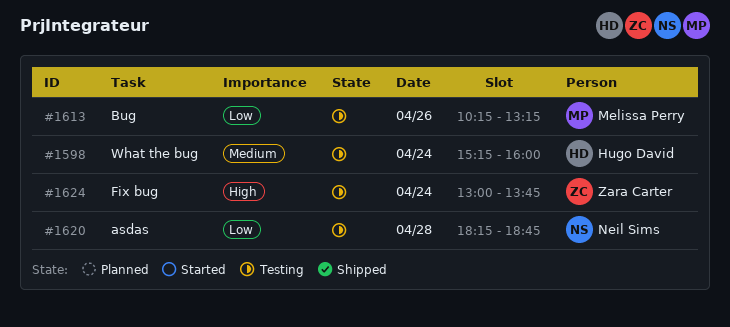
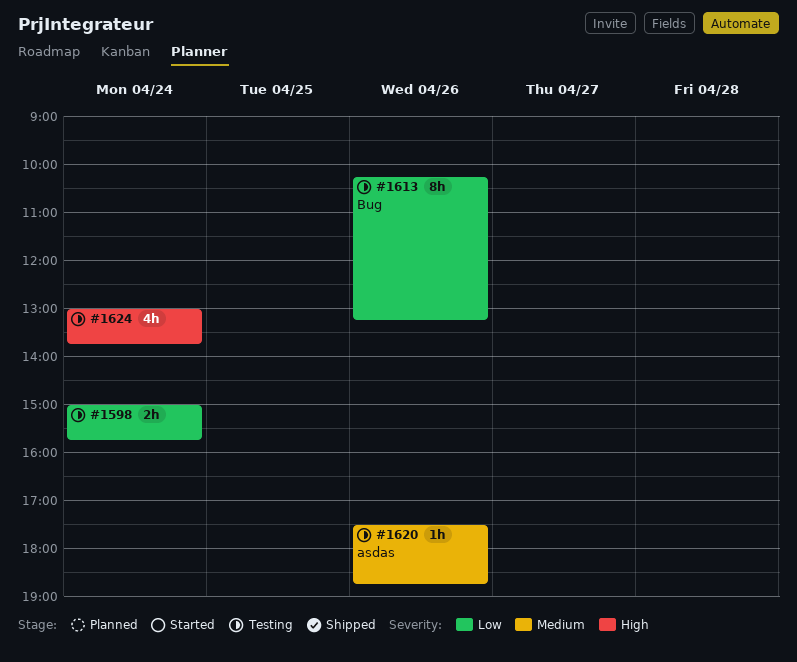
#1598, priority: Medium -> Low
#1598, begins: 15:15 -> 15:00
#1598, ends: 16:00 -> 15:45
#1620, priority: Low -> Medium
#1620, day: Apr 28 -> Apr 26
#1620, begins: 18:15 -> 17:30

